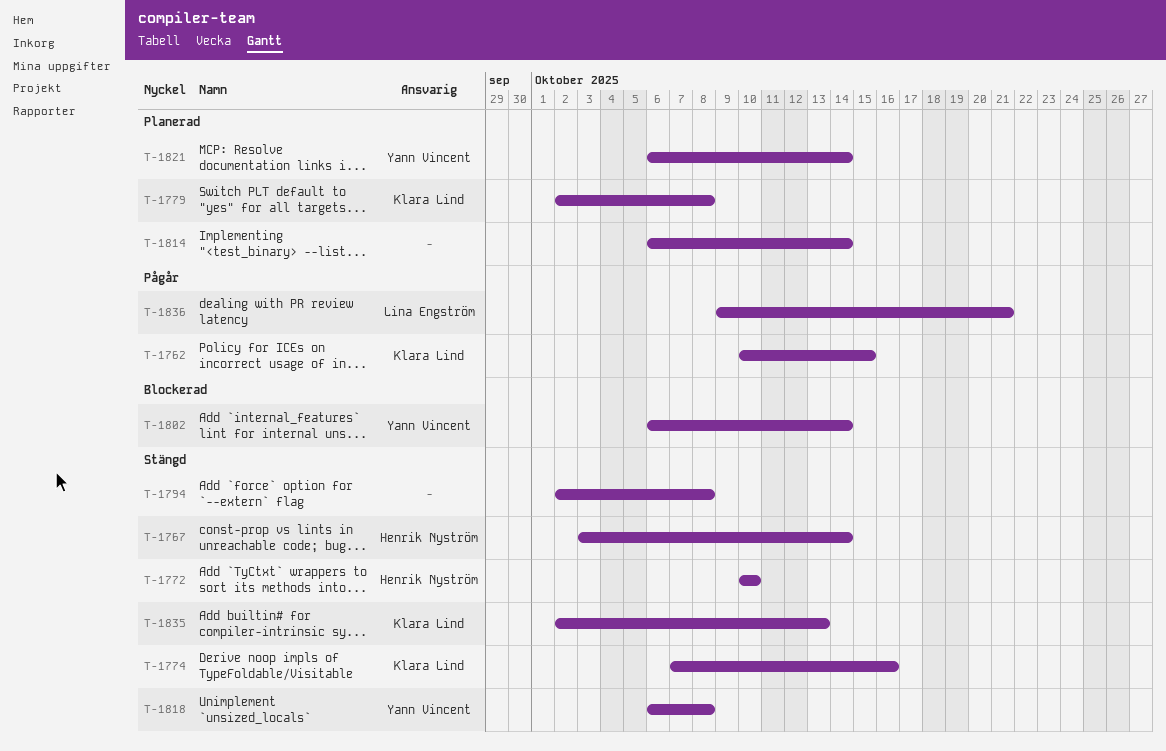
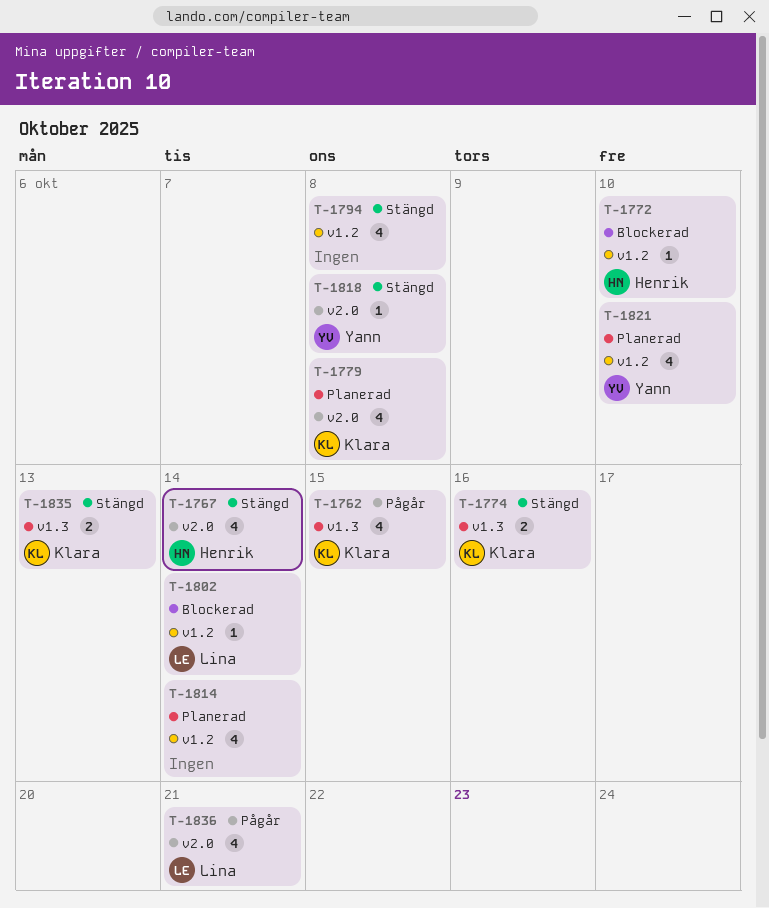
T-1772, status: Stängd -> Blockerad
T-1802, owner: Yann Vincent -> Lina Engström
T-1821, due: Oct 14 -> Oct 10

